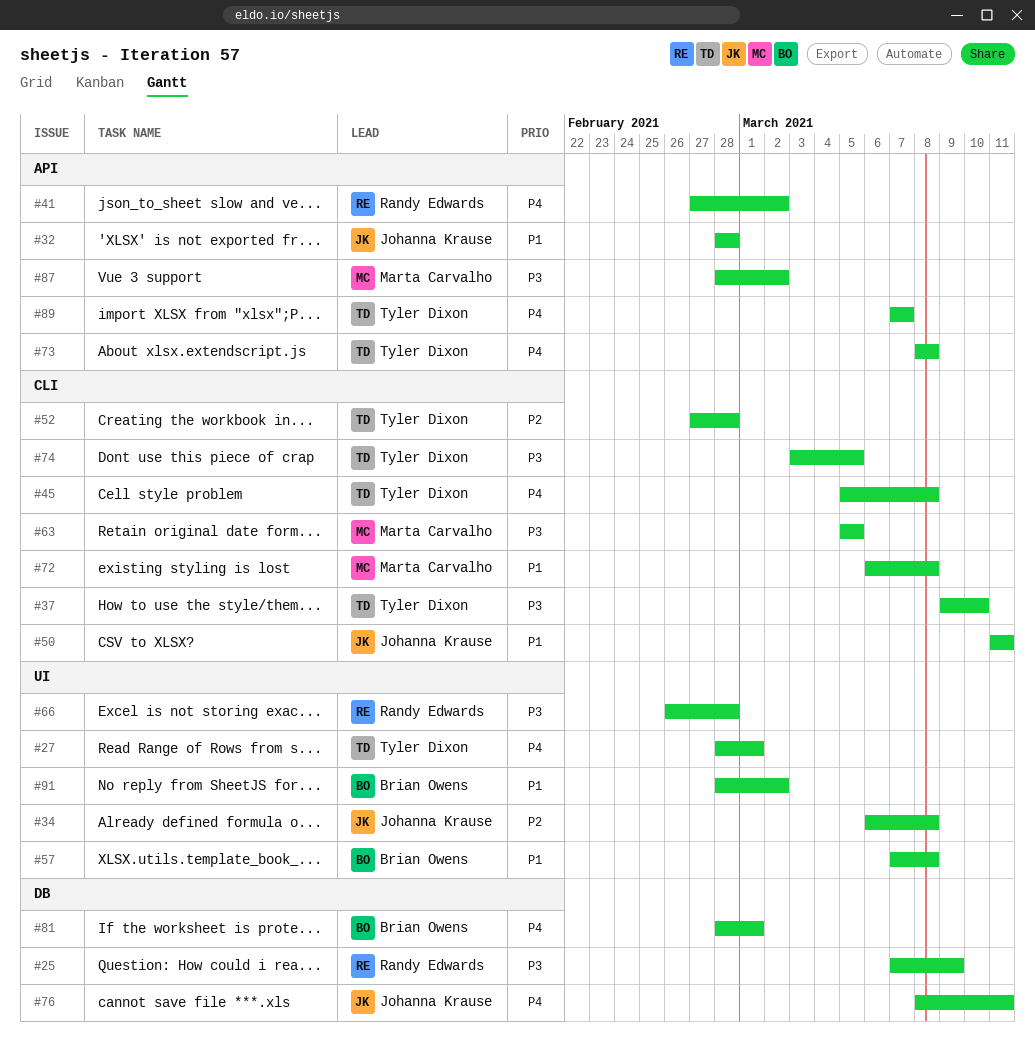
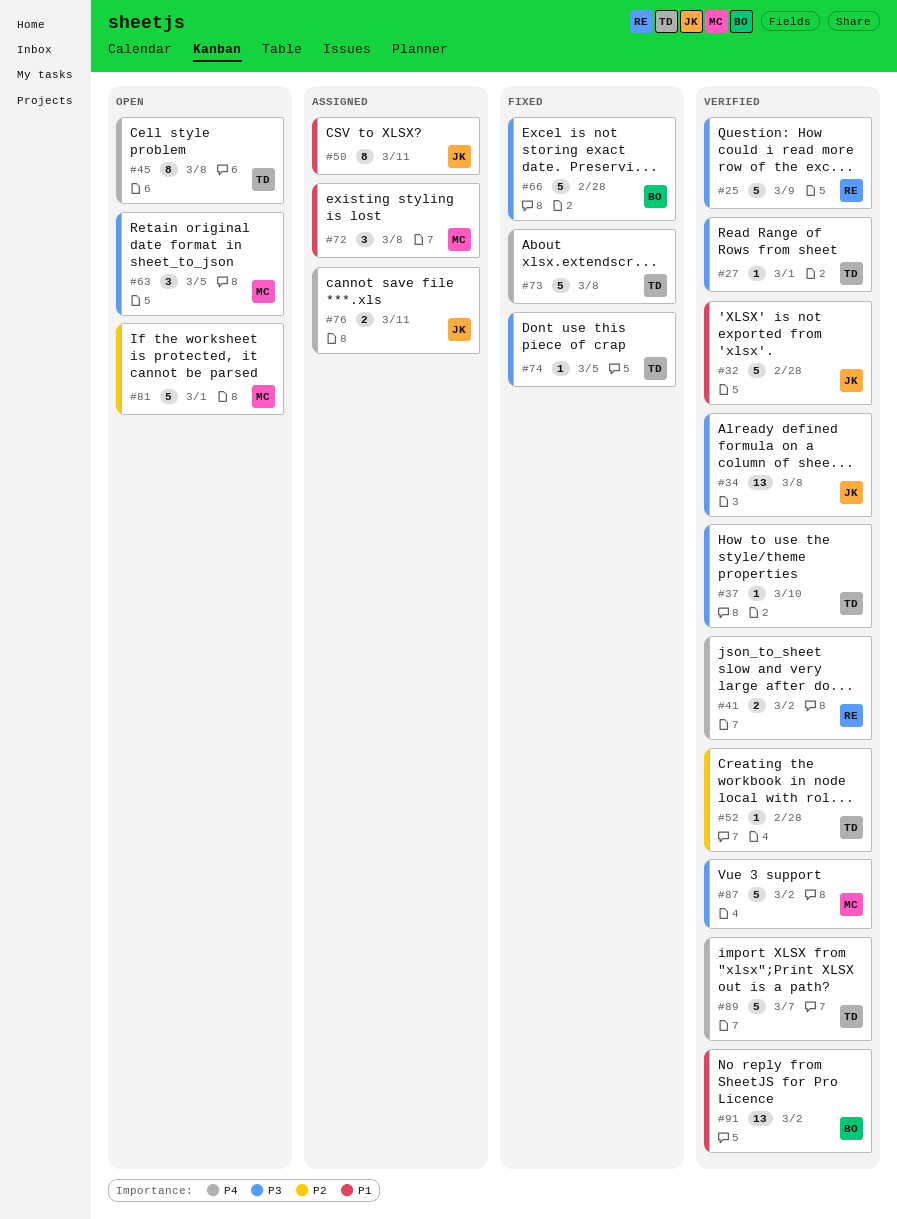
#27, priority: P4 -> P3
#34, priority: P2 -> P3
#57: present -> none
#66, owner: Randy Edwards -> Brian Owens
#81, owner: Brian Owens -> Marta Carvalho
#81, priority: P4 -> P2

